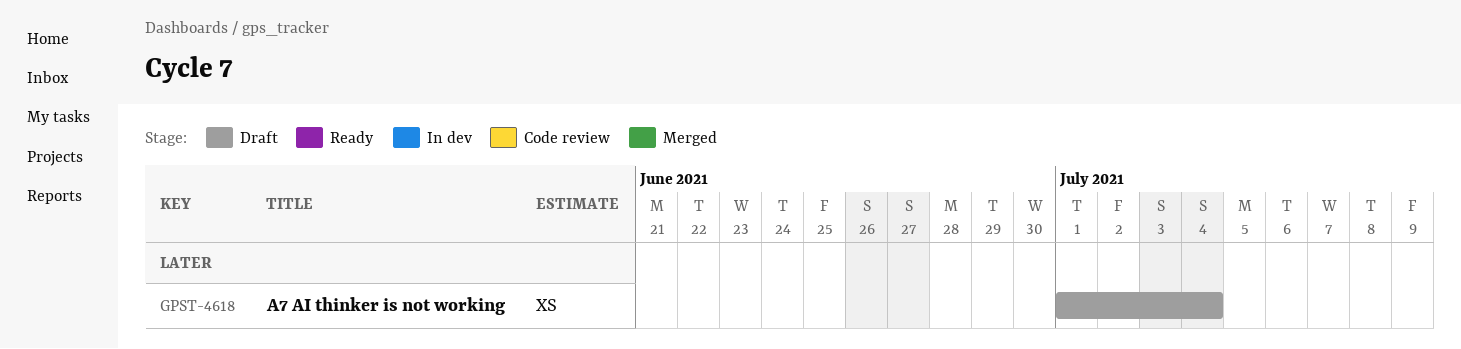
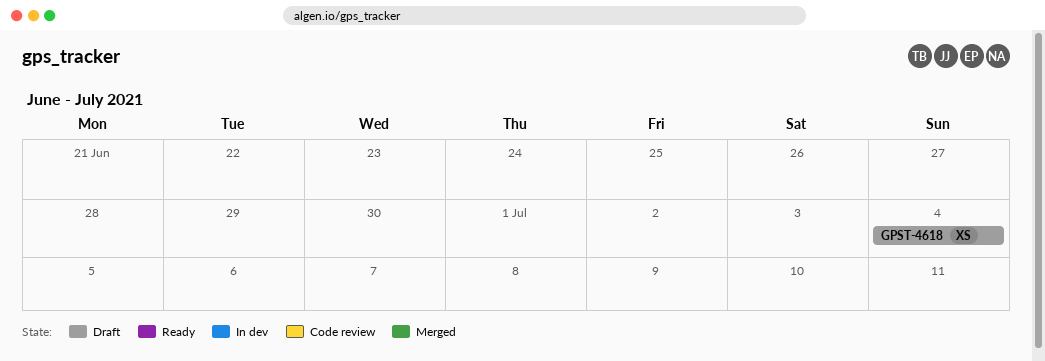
GPST-4618, start: Jul 1 -> Jul 4

